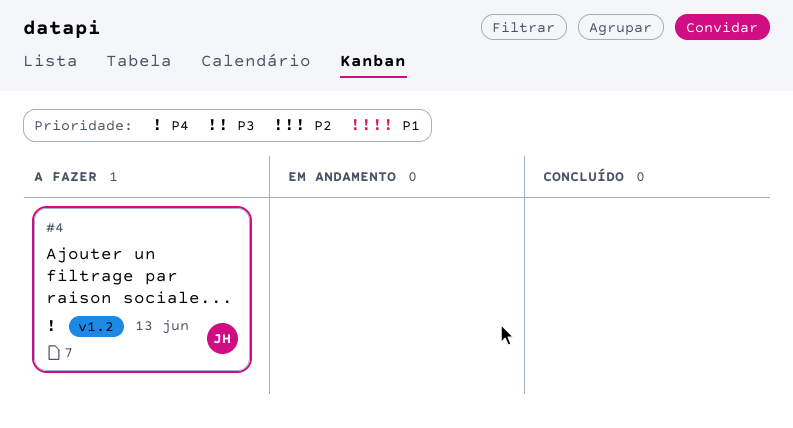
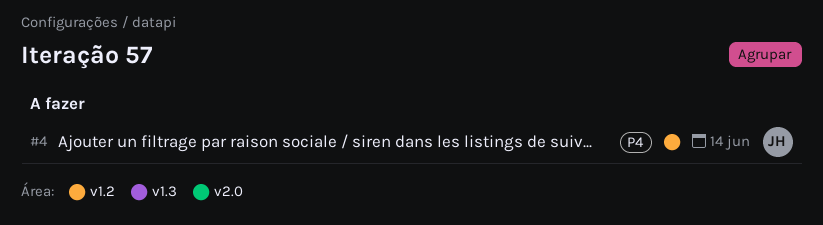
#4, due: Jun 13 -> Jun 14

